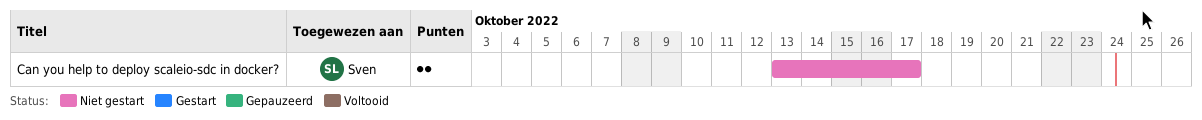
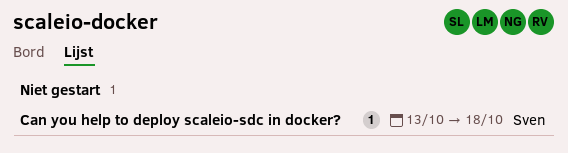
Can you help to deploy scaleio-sdc in docker?, estimate: 2 -> 1
Can you help to deploy scaleio-sdc in docker?, due: Oct 17 -> Oct 18

